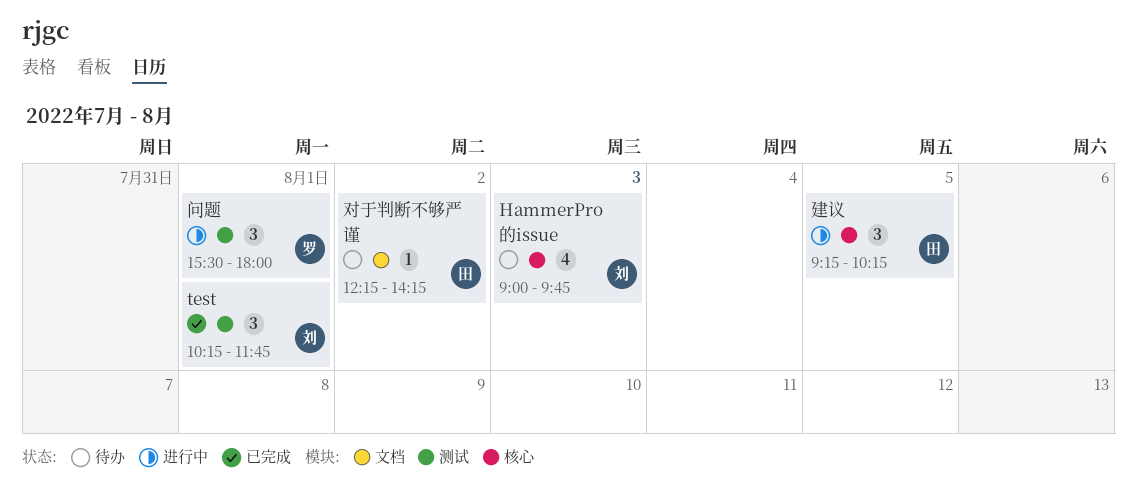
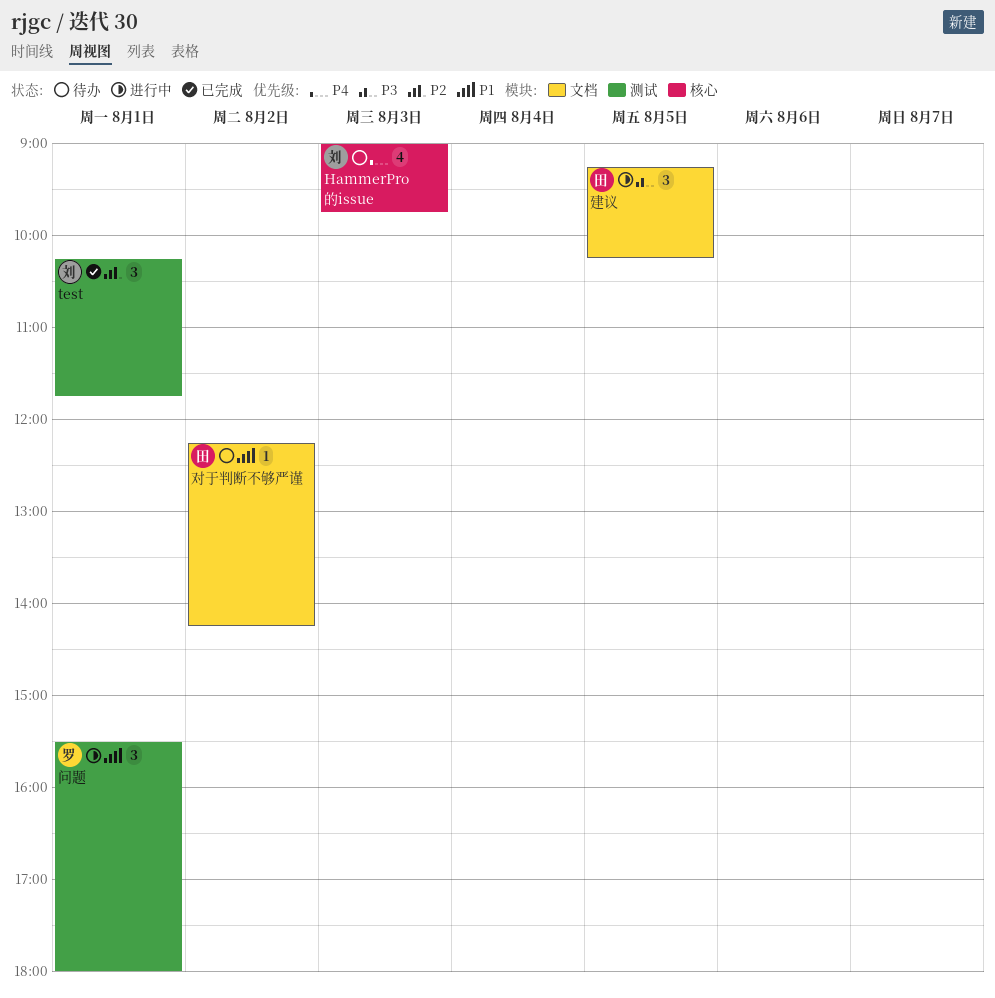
建议, label: 核心 -> 文档

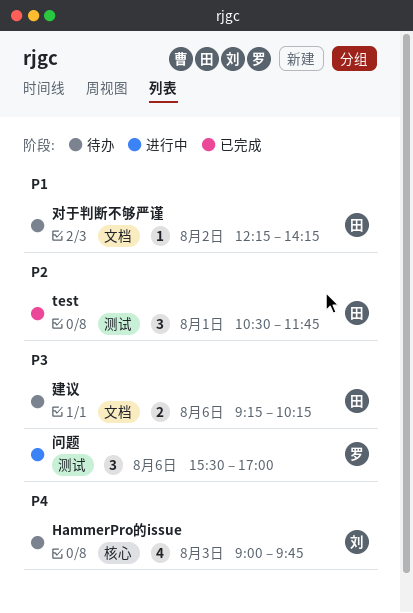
test, owner: 刘 -> 田
test, begins: 10:15 -> 10:30
建议, status: 进行中 -> 待办
建议, estimate: 3 -> 2
建议, day: Aug 5 -> Aug 6
问题, priority: P1 -> P3
问题, day: Aug 1 -> Aug 6
问题, ends: 18:00 -> 17:00

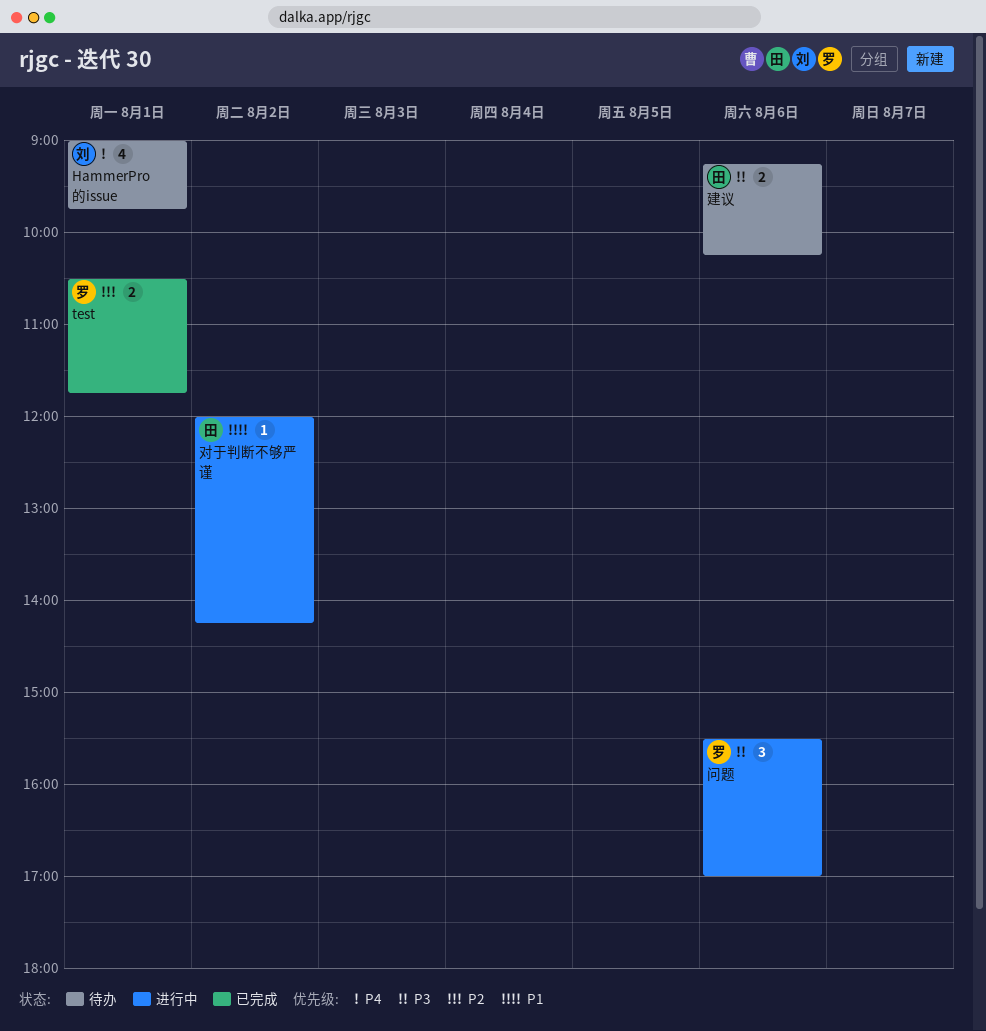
HammerPro的issue, day: Aug 3 -> Aug 1
test, owner: 田 -> 罗
test, estimate: 3 -> 2
对于判断不够严谨, status: 待办 -> 进行中
对于判断不够严谨, begins: 12:15 -> 12:00

